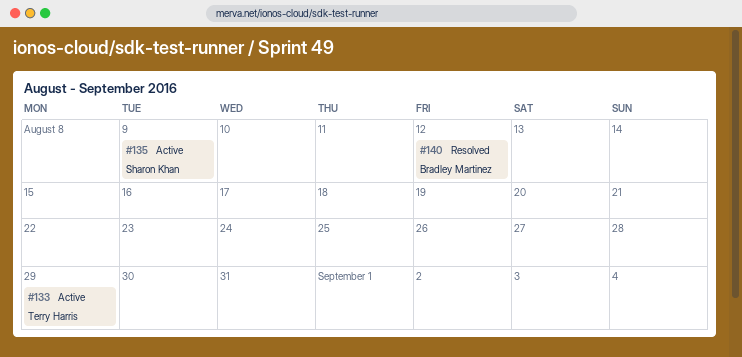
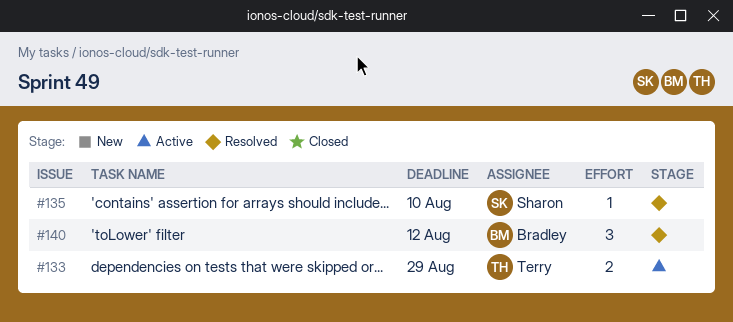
#135, status: Active -> Resolved
#135, due: Aug 9 -> Aug 10

